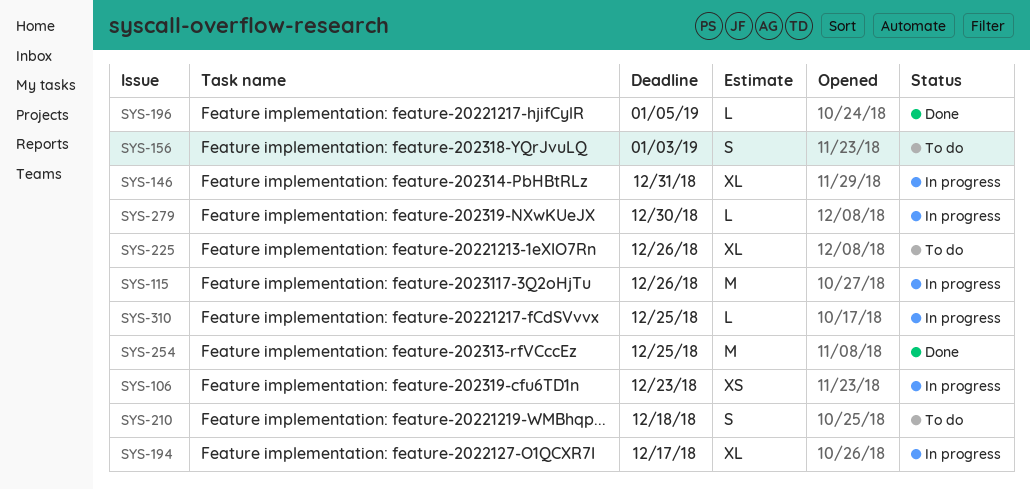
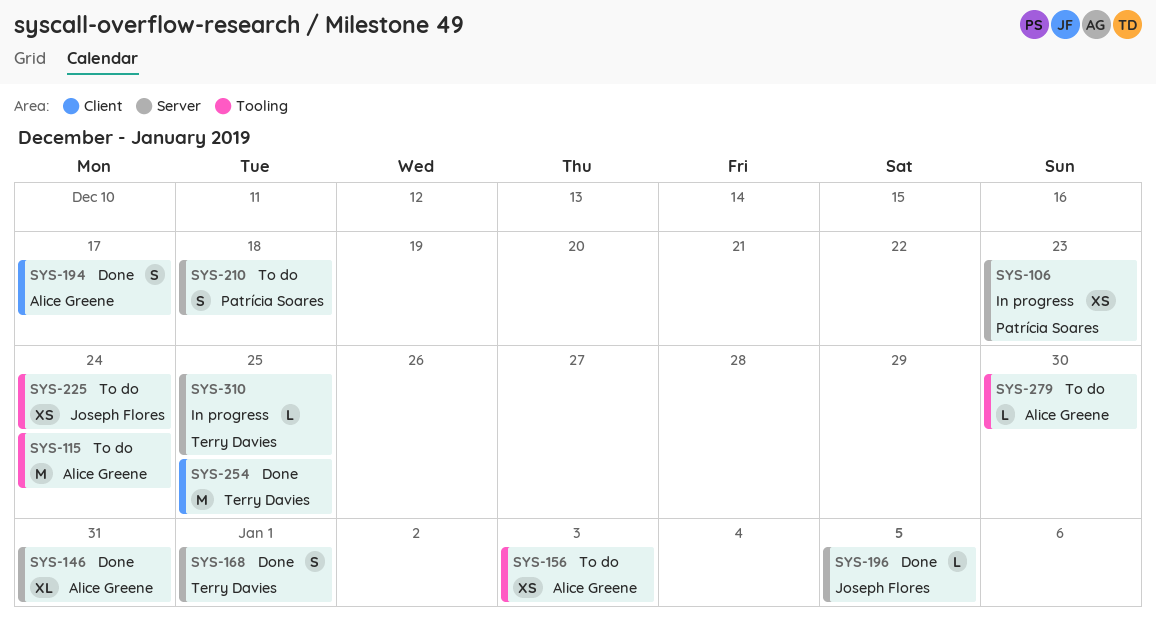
SYS-115, status: In progress -> To do
SYS-115, due: Dec 26 -> Dec 24
SYS-146, status: In progress -> Done
SYS-156, estimate: S -> XS
SYS-168: none -> present
SYS-194, status: In progress -> Done
SYS-194, estimate: XL -> S
SYS-225, estimate: XL -> XS
SYS-225, due: Dec 26 -> Dec 24
SYS-279, status: In progress -> To do

